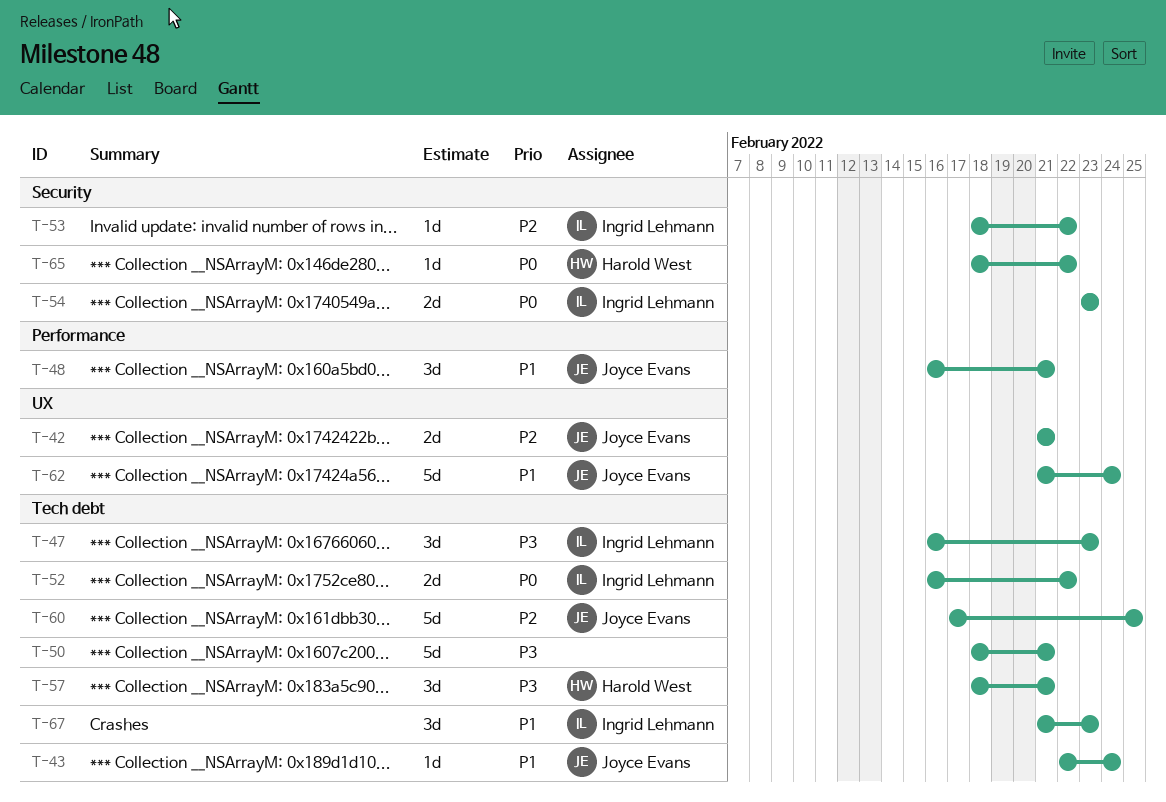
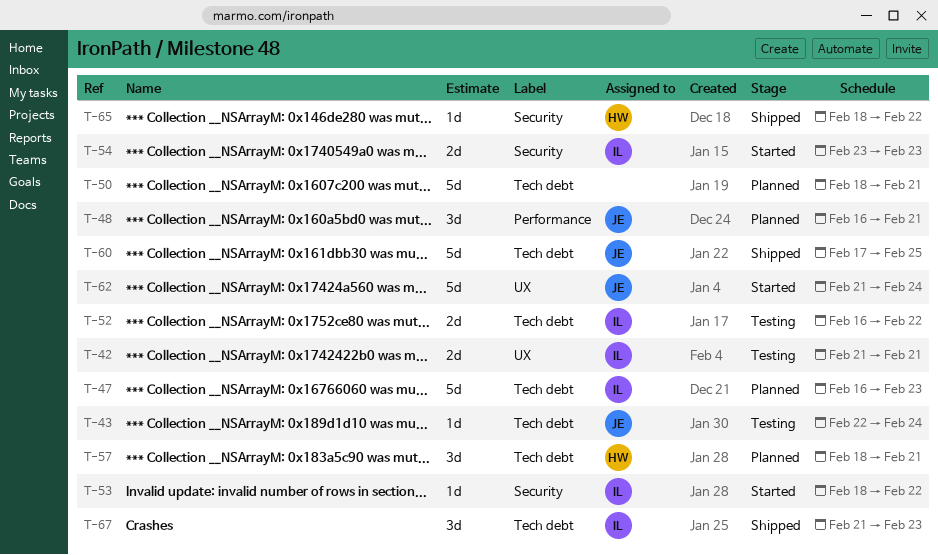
T-42, owner: Joyce Evans -> Ingrid Lehmann
T-47, estimate: 3d -> 5d

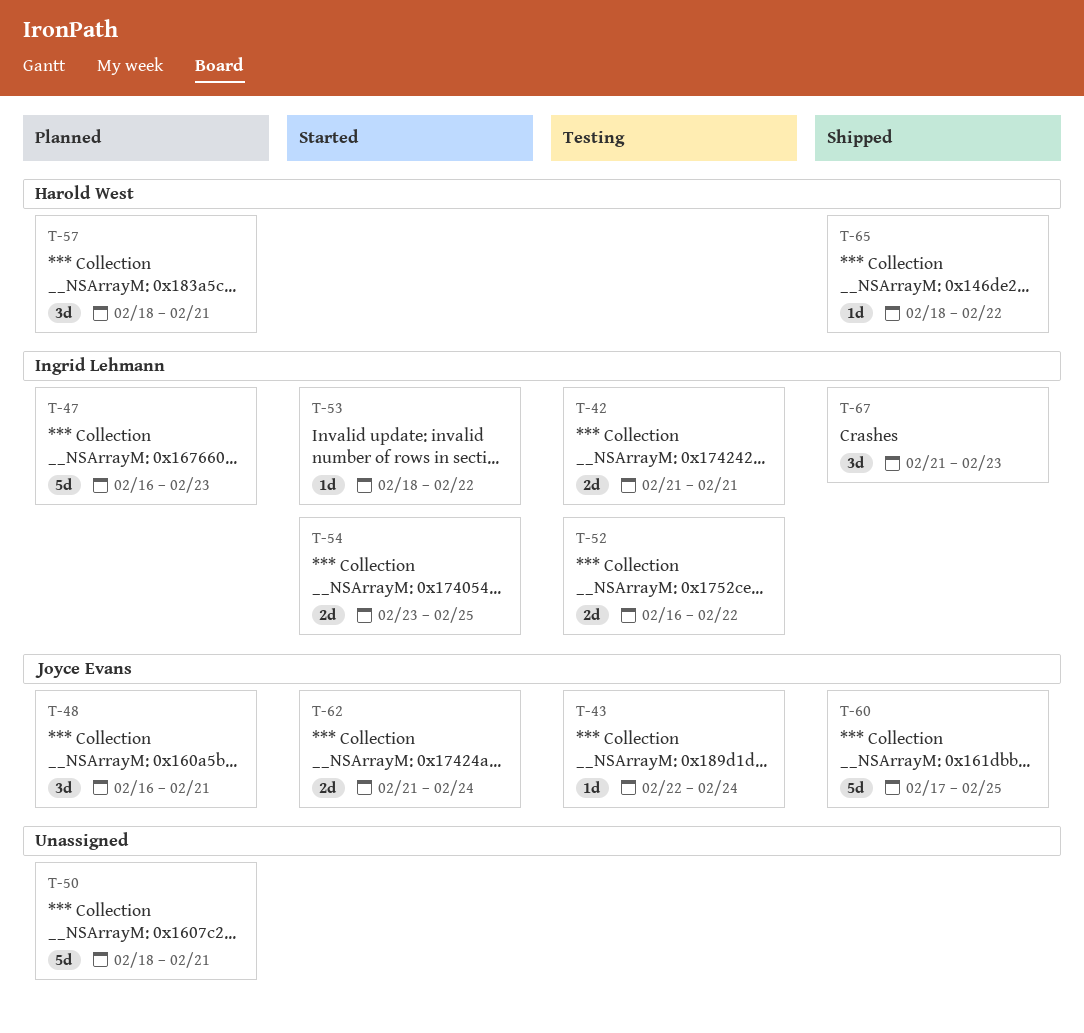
T-54, due: Feb 23 -> Feb 25
T-62, estimate: 5d -> 2d

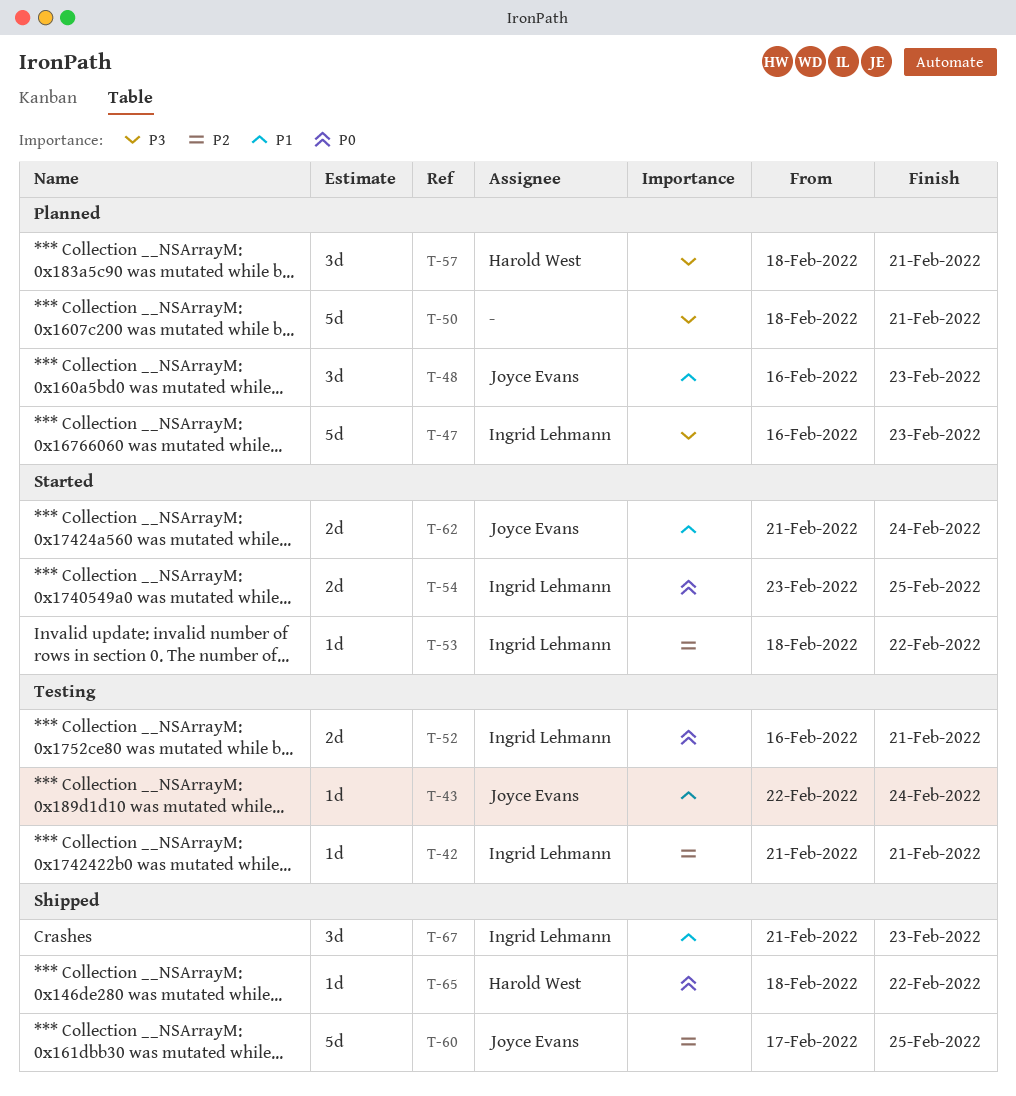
T-42, estimate: 2d -> 1d
T-48, due: Feb 21 -> Feb 23
T-52, due: Feb 22 -> Feb 21

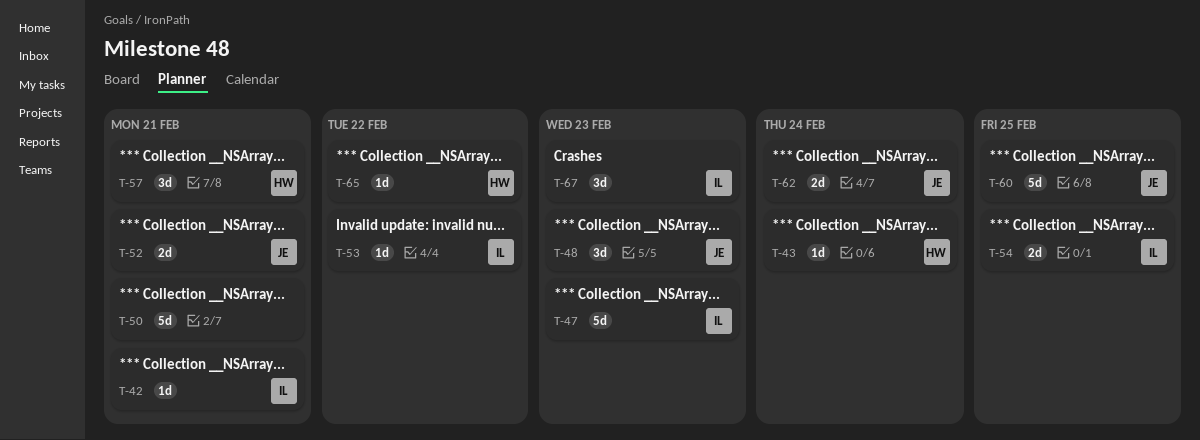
T-43, owner: Joyce Evans -> Harold West
T-52, owner: Ingrid Lehmann -> Joyce Evans

